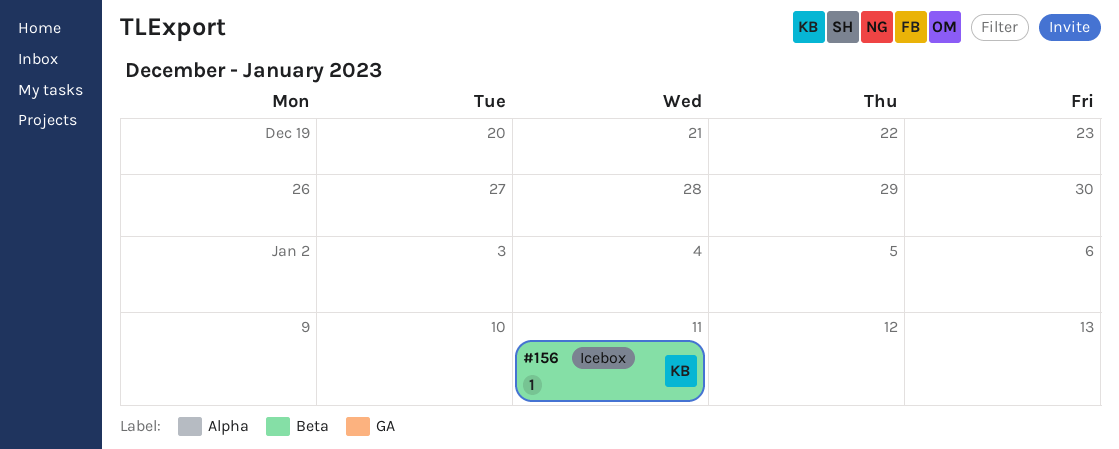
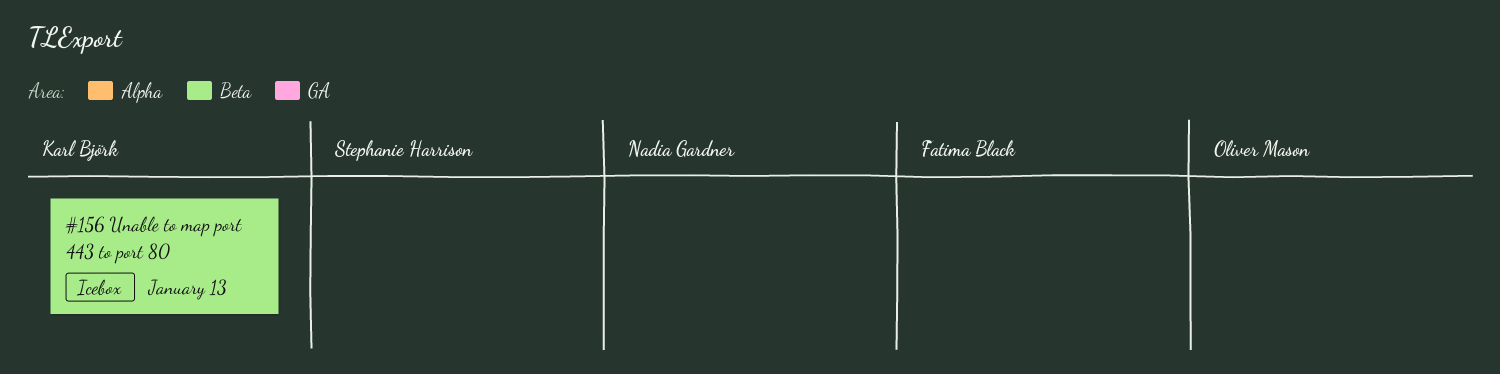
#156, due: Jan 11 -> Jan 13

